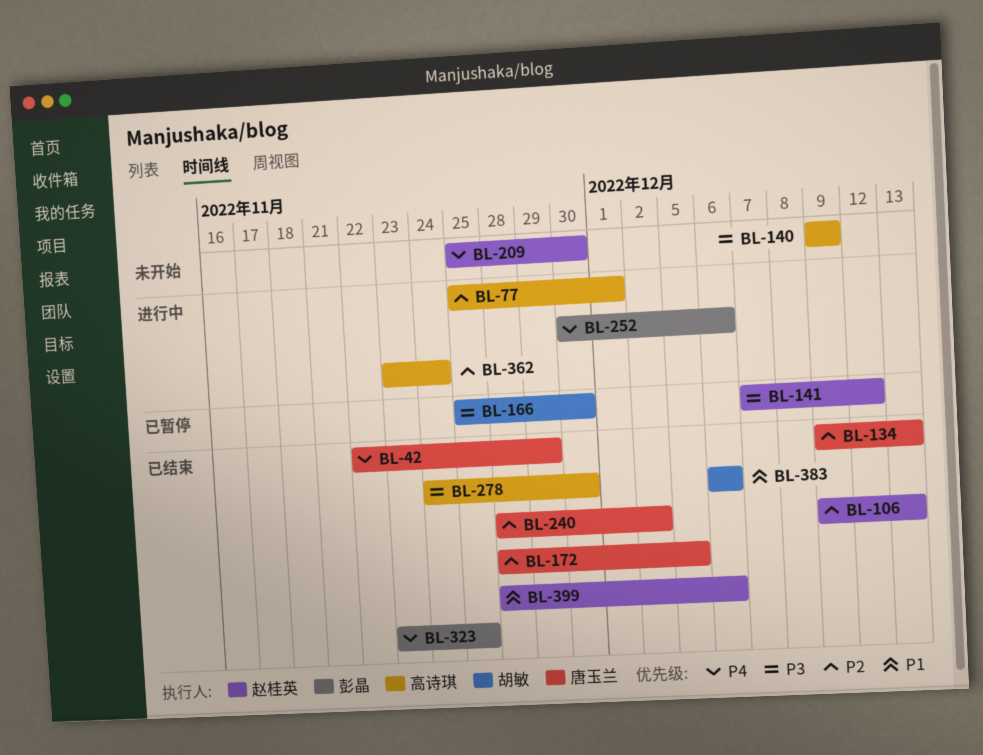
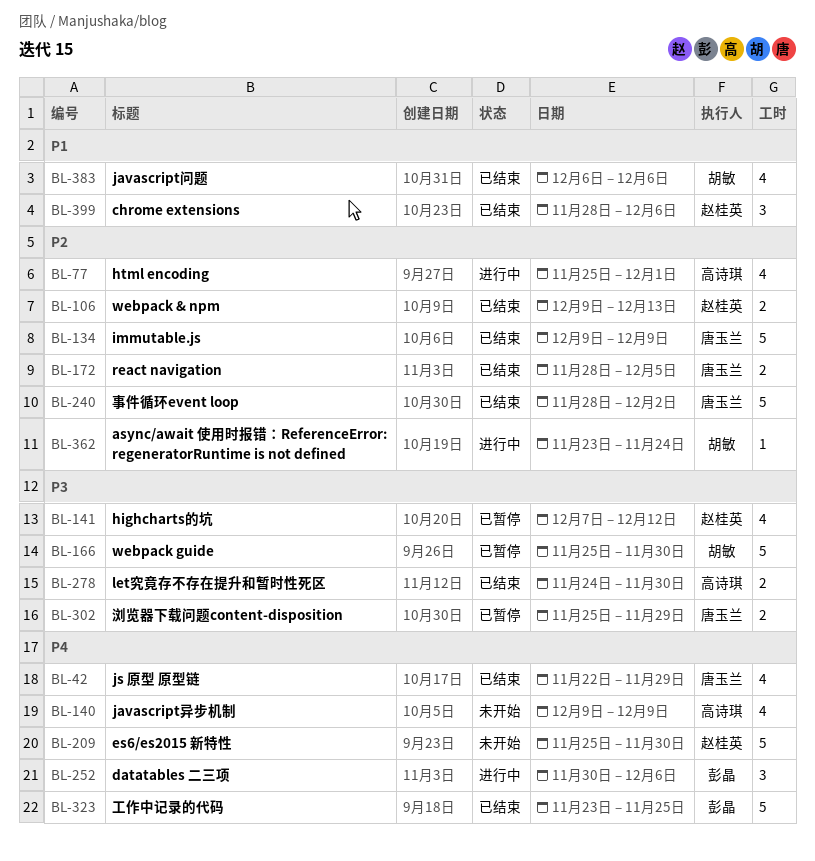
BL-134, due: Dec 13 -> Dec 9
BL-140, priority: P3 -> P4
BL-302: none -> present
BL-362, owner: 高诗琪 -> 胡敏

